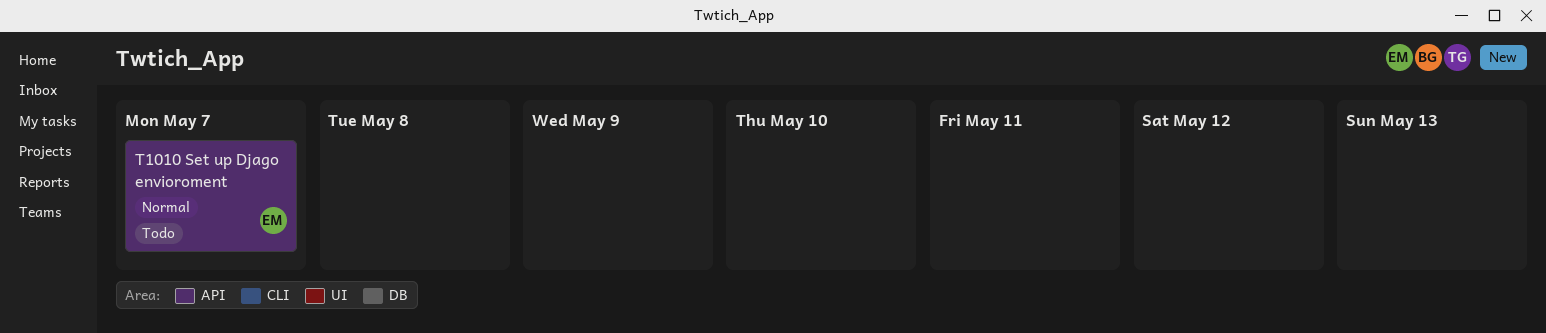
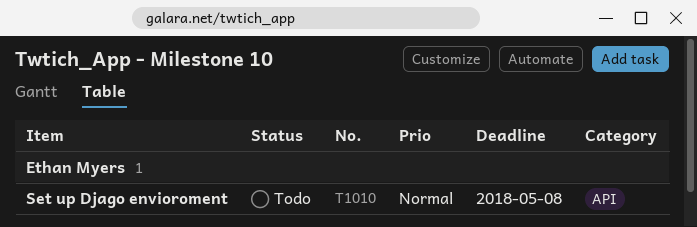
T1010, due: May 7 -> May 8

